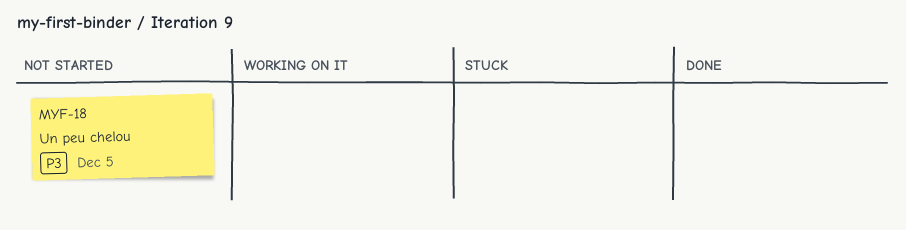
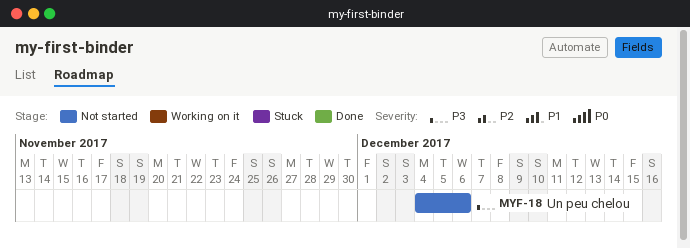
MYF-18, due: Dec 5 -> Dec 6

